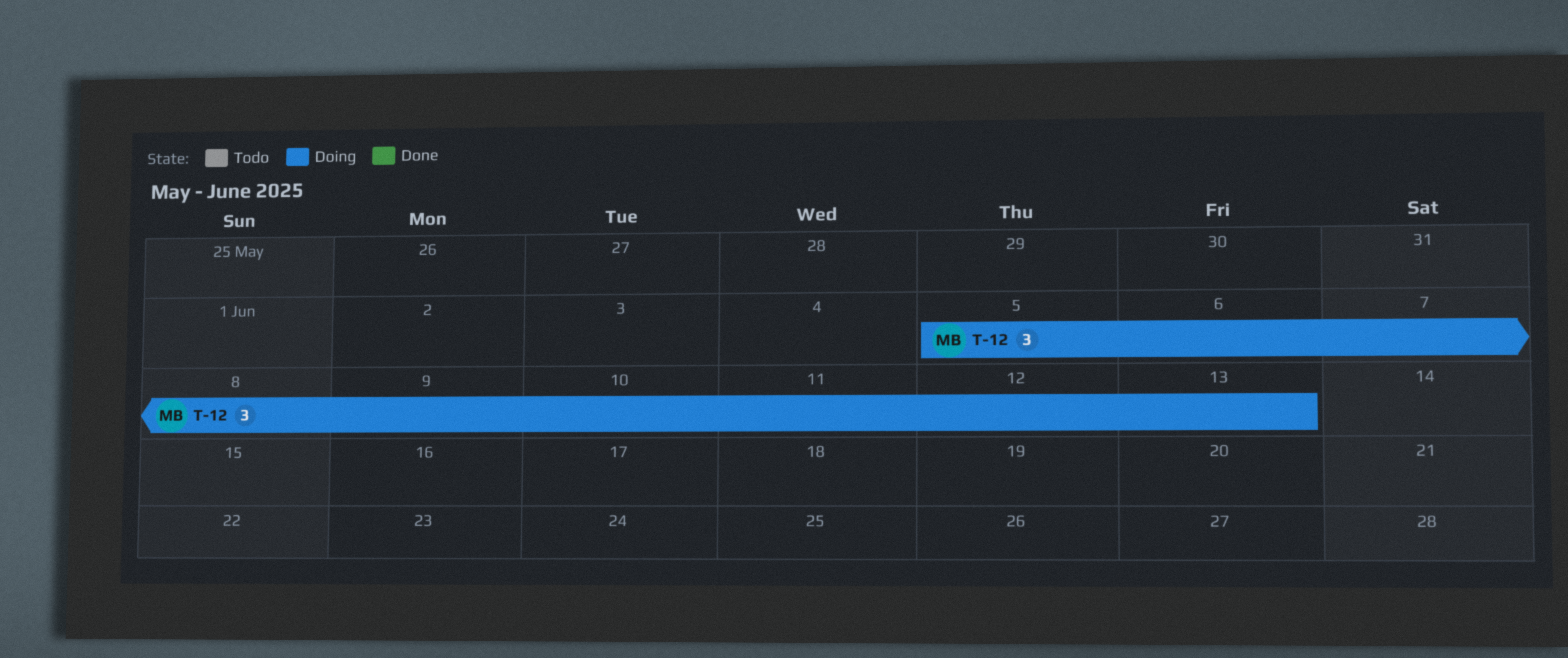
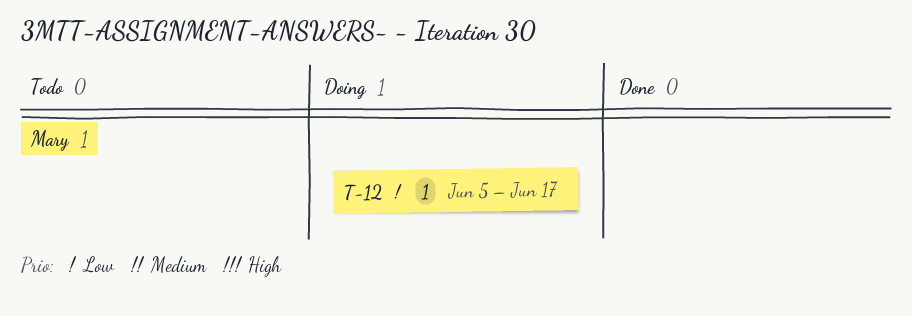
T-12, estimate: 3 -> 1
T-12, due: Jun 13 -> Jun 17

